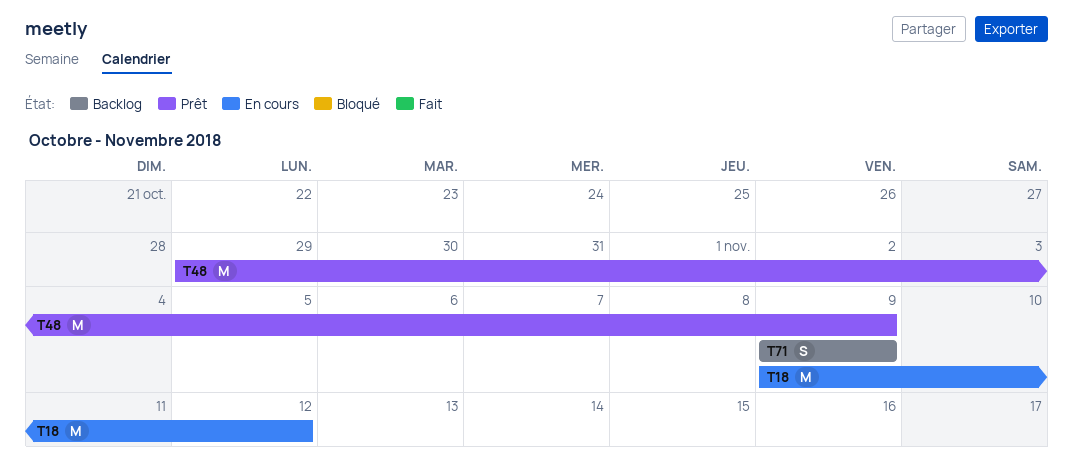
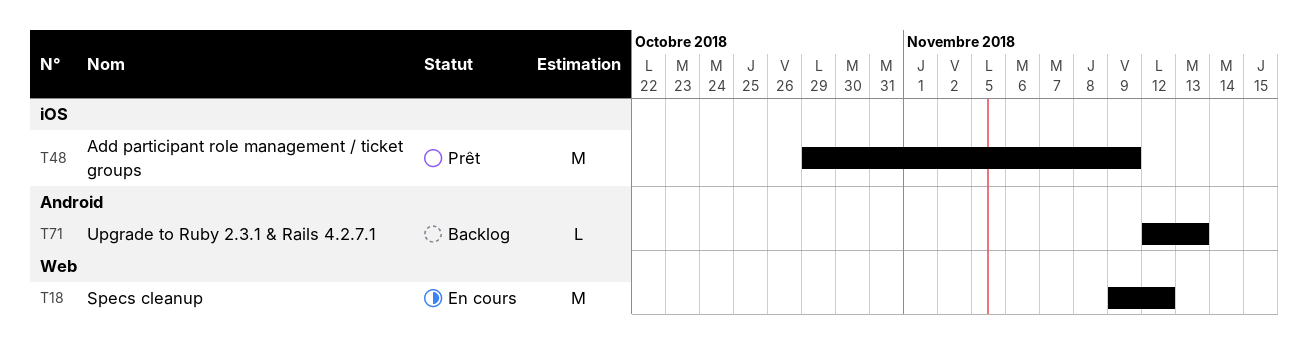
T71, estimate: S -> L
T71, start: Nov 9 -> Nov 12
T71, due: Nov 9 -> Nov 13

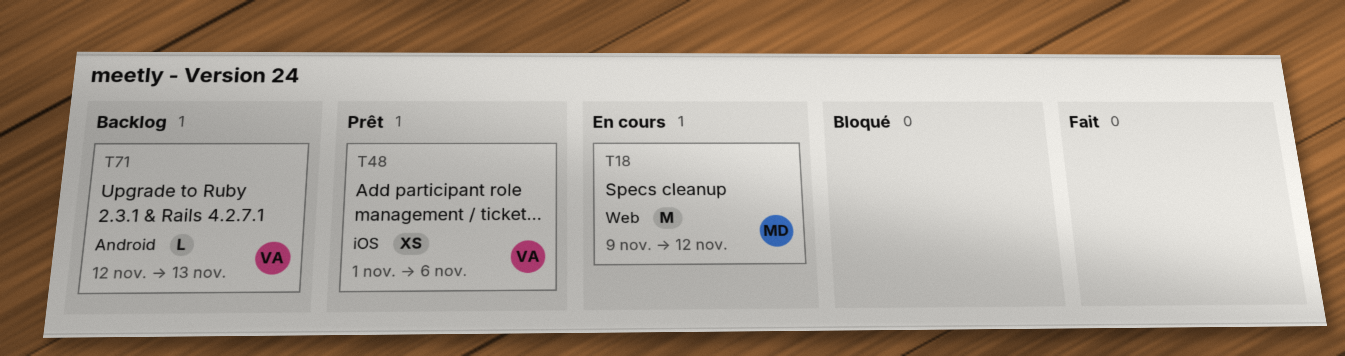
T48, estimate: M -> XS
T48, start: Oct 29 -> Nov 1
T48, due: Nov 9 -> Nov 6

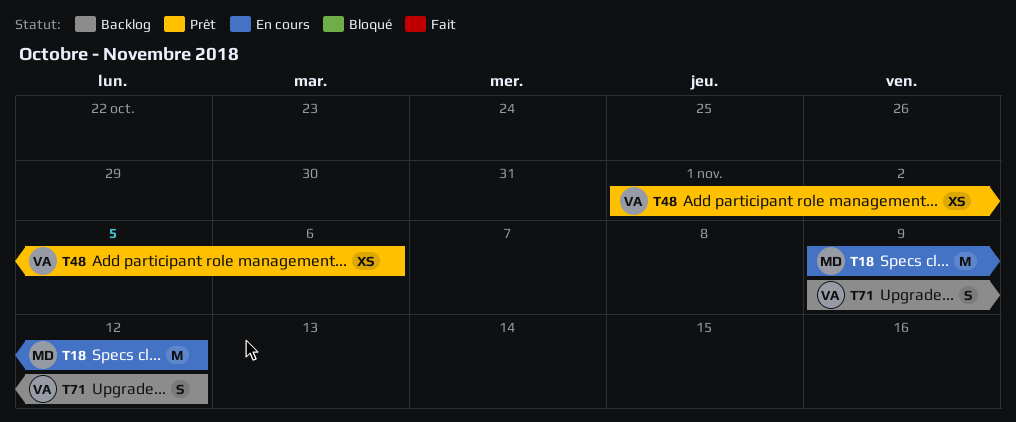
T71, estimate: L -> S
T71, start: Nov 12 -> Nov 9
T71, due: Nov 13 -> Nov 12

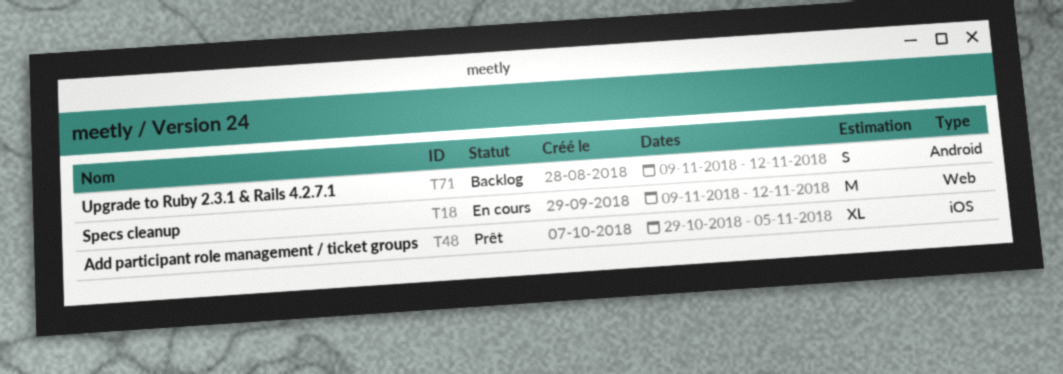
T48, estimate: XS -> XL
T48, start: Nov 1 -> Oct 29
T48, due: Nov 6 -> Nov 5

